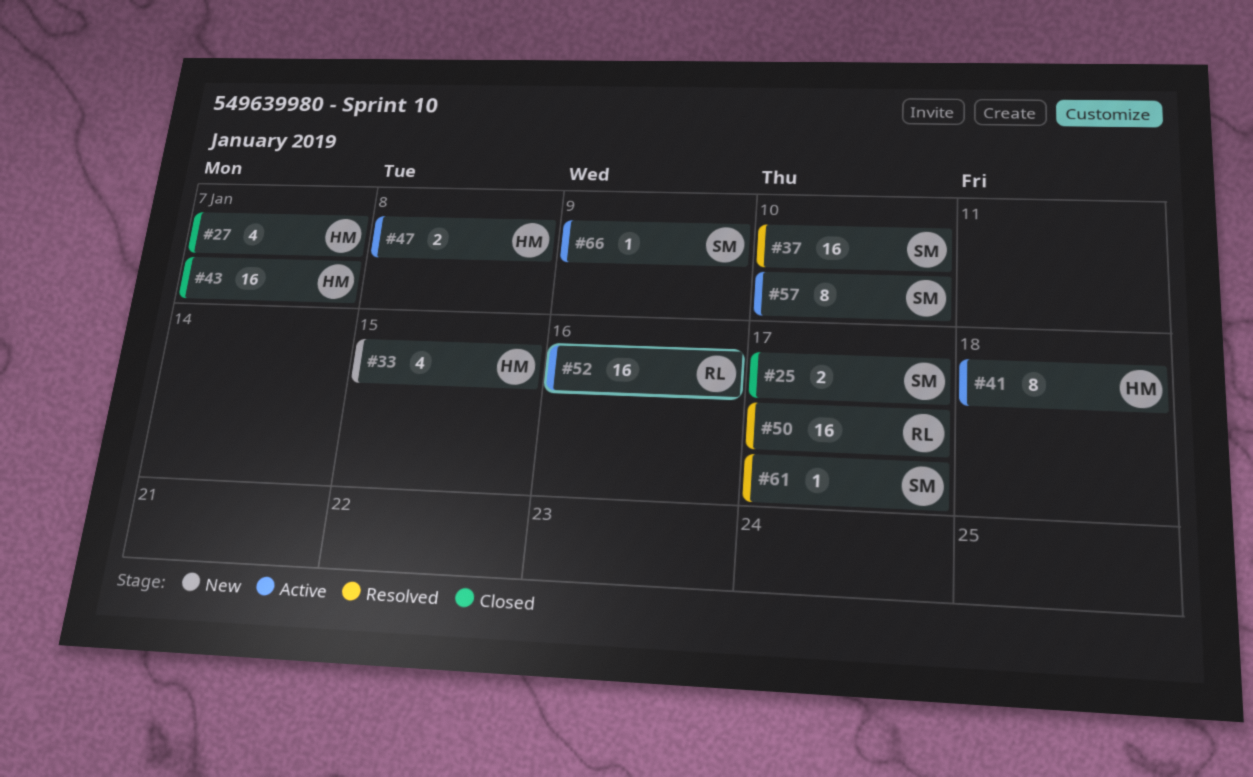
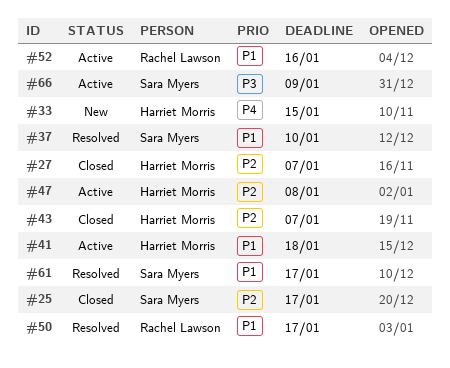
#57: present -> none

